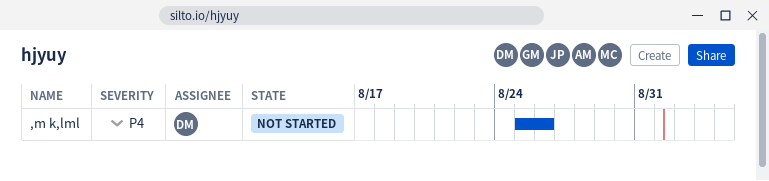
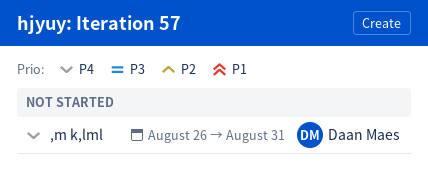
,m k,lml, start: Aug 25 -> Aug 26
,m k,lml, due: Aug 26 -> Aug 31

